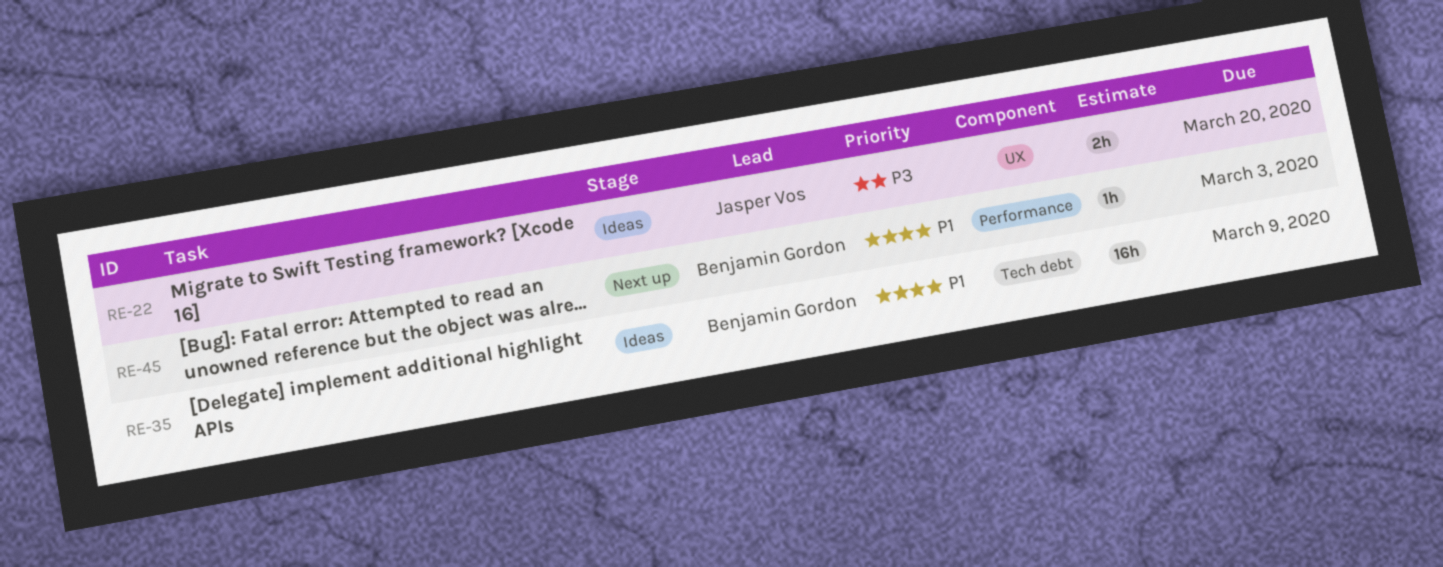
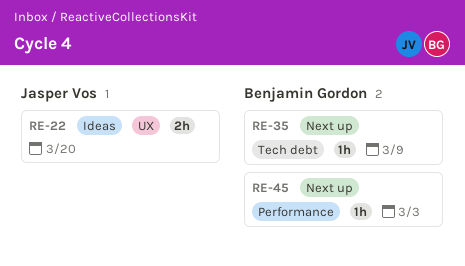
RE-35, status: Ideas -> Next up
RE-35, estimate: 16h -> 1h

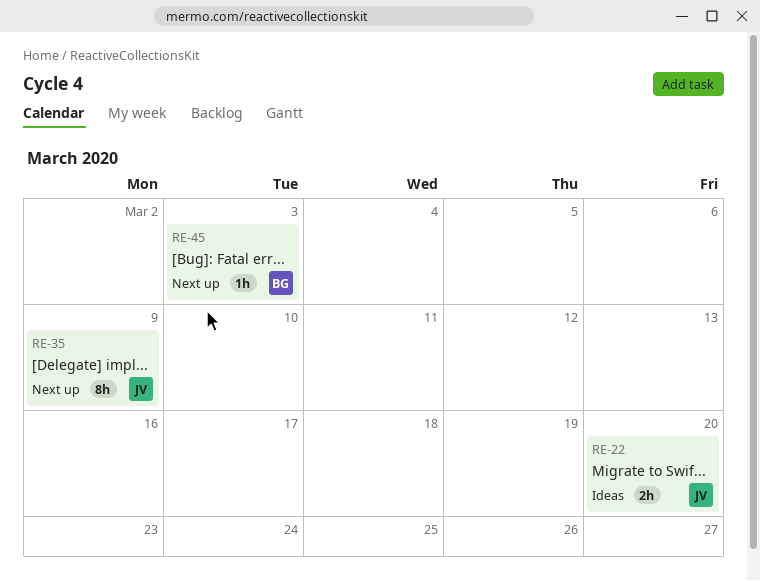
RE-35, owner: Benjamin Gordon -> Jasper Vos
RE-35, estimate: 1h -> 8h

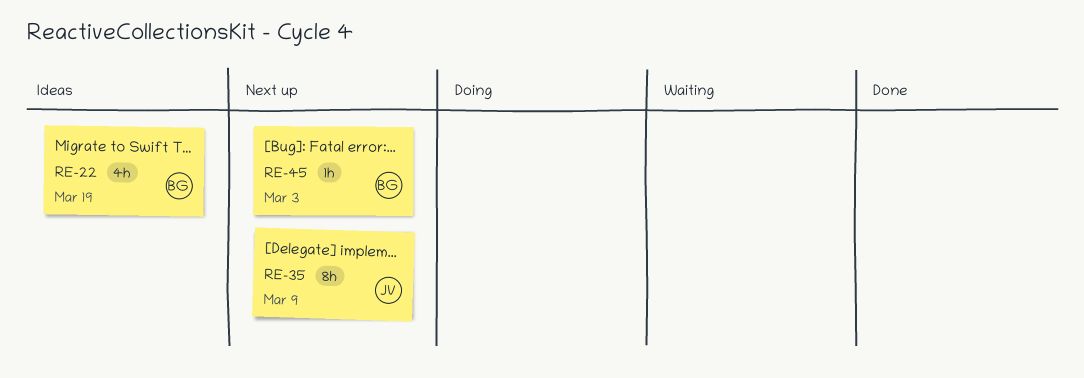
RE-22, owner: JV -> BG
RE-22, estimate: 2h -> 4h
RE-22, due: Mar 20 -> Mar 19

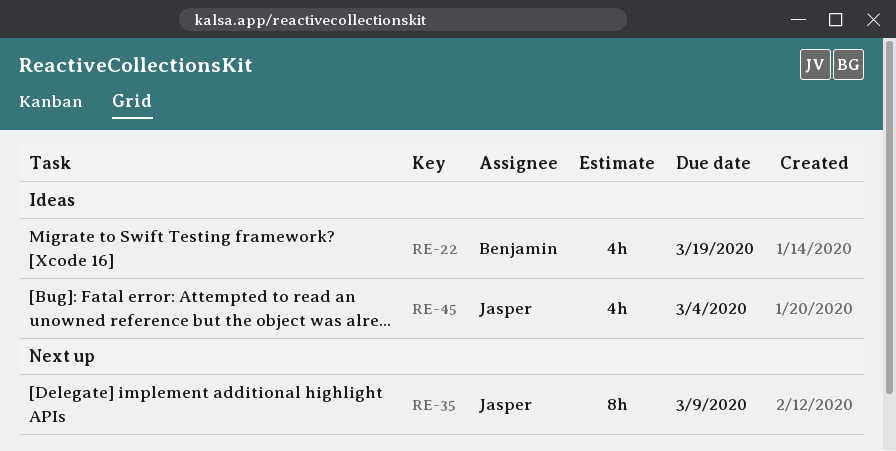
RE-45, status: Next up -> Ideas
RE-45, owner: Benjamin -> Jasper
RE-45, estimate: 1h -> 4h
RE-45, due: Mar 3 -> Mar 4

